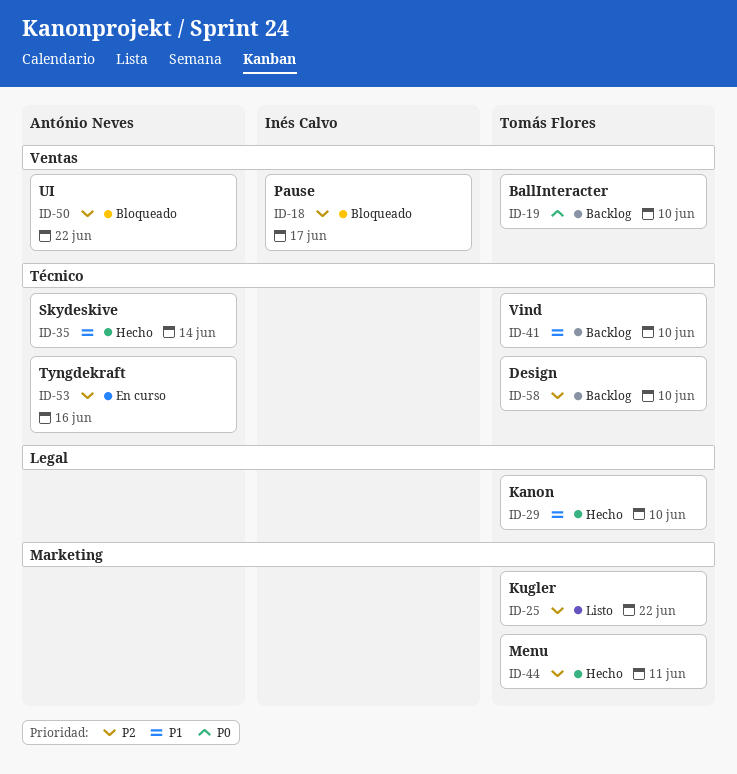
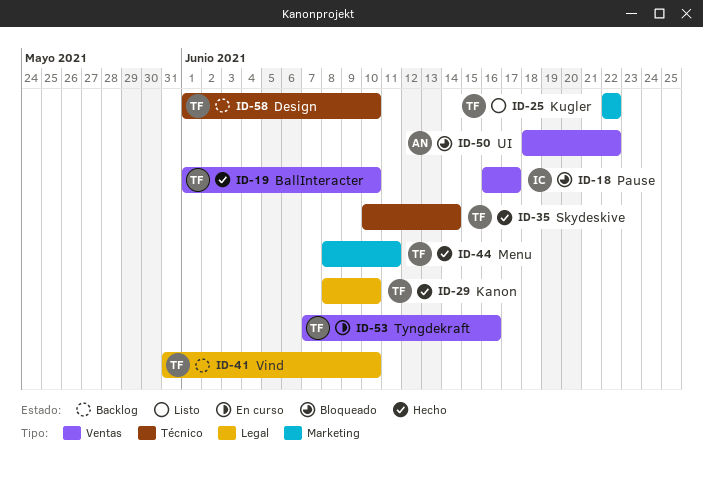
ID-19, status: Backlog -> Hecho
ID-35, owner: António Neves -> Tomás Flores
ID-41, label: Técnico -> Legal
ID-53, owner: António Neves -> Tomás Flores
ID-53, label: Técnico -> Ventas

